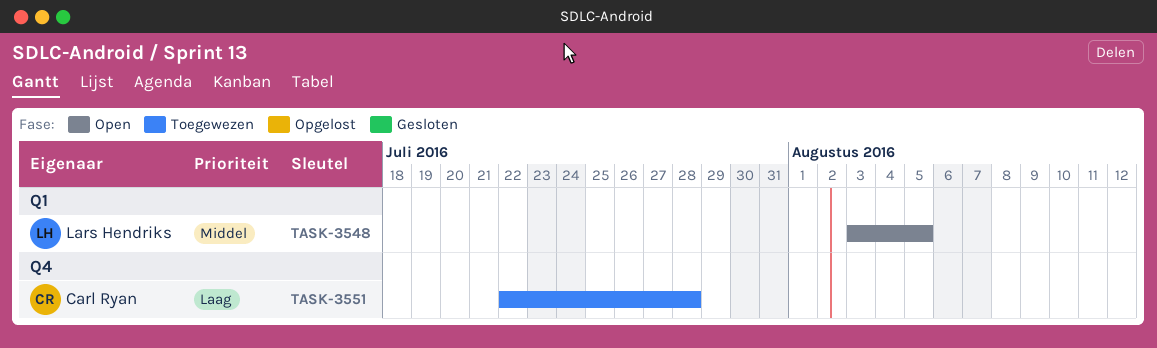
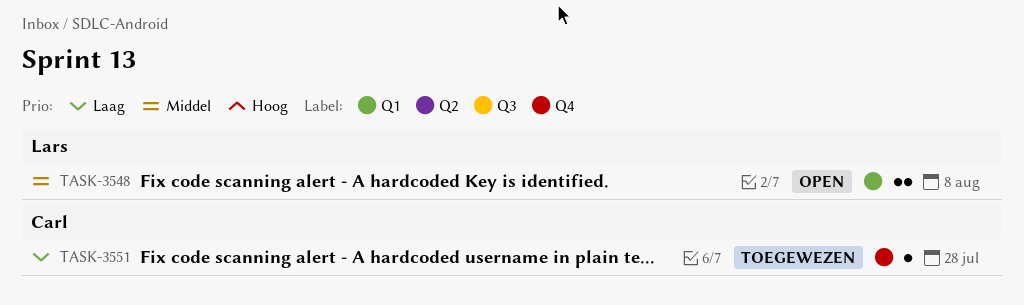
TASK-3548, due: Aug 5 -> Aug 8

